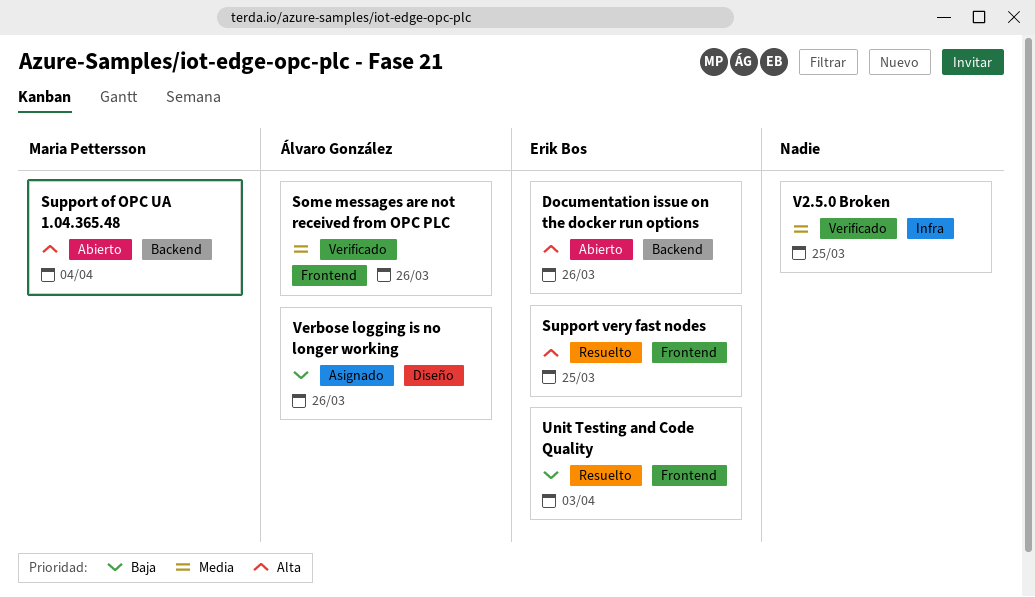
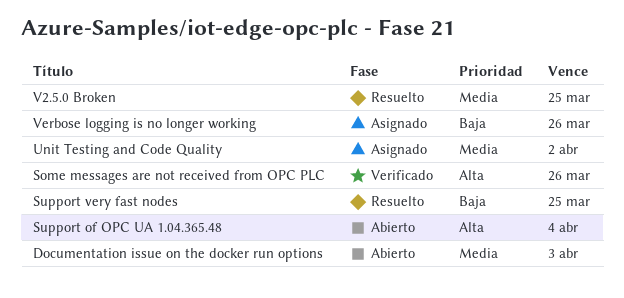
Documentation issue on the docker run options, priority: Alta -> Media
Documentation issue on the docker run options, due: Mar 26 -> Apr 3
Some messages are not received from OPC PLC, priority: Media -> Alta
Support very fast nodes, priority: Alta -> Baja
Unit Testing and Code Quality, status: Resuelto -> Asignado
Unit Testing and Code Quality, priority: Baja -> Media
Unit Testing and Code Quality, due: Apr 3 -> Apr 2
V2.5.0 Broken, status: Verificado -> Resuelto

